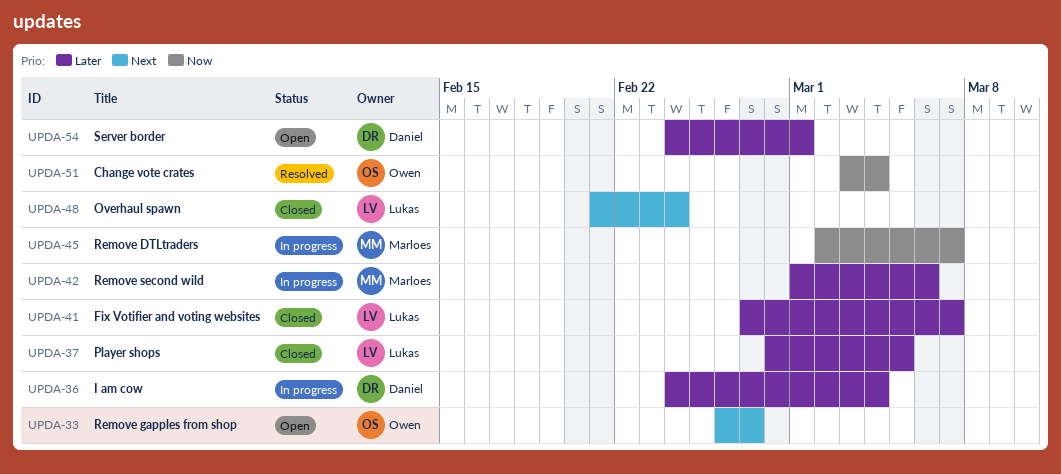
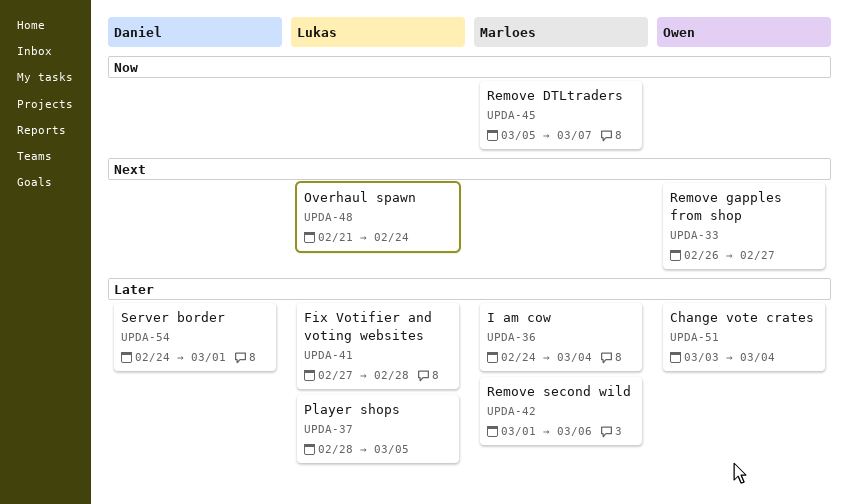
UPDA-36, owner: Daniel -> Marloes
UPDA-41, due: Mar 7 -> Feb 28
UPDA-45, start: Mar 2 -> Mar 5
UPDA-51, priority: Now -> Later

